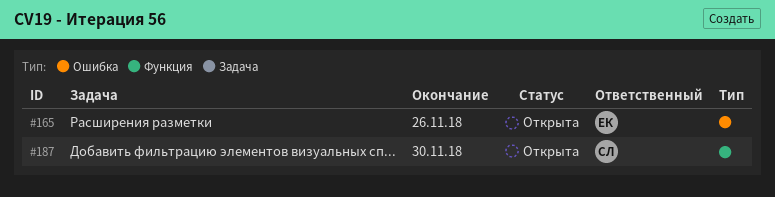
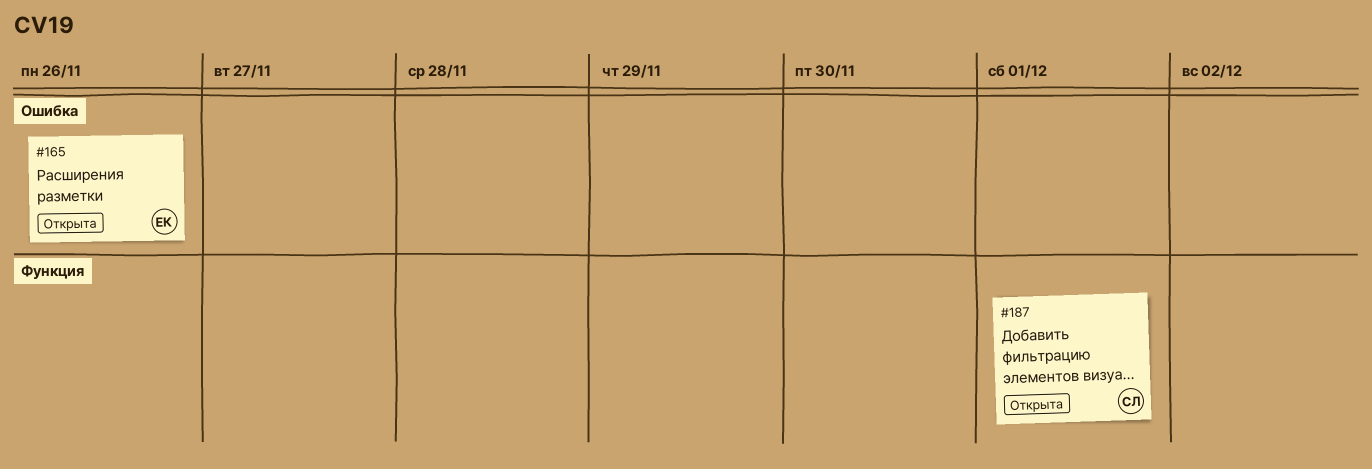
#187, due: Nov 30 -> Dec 1

